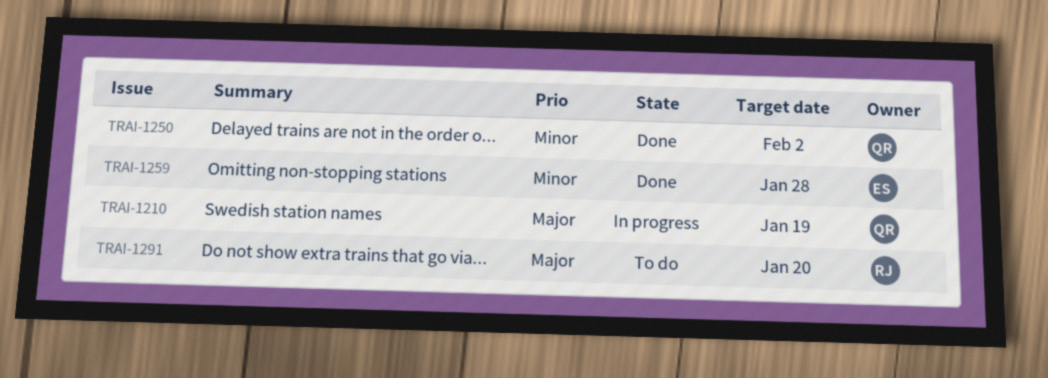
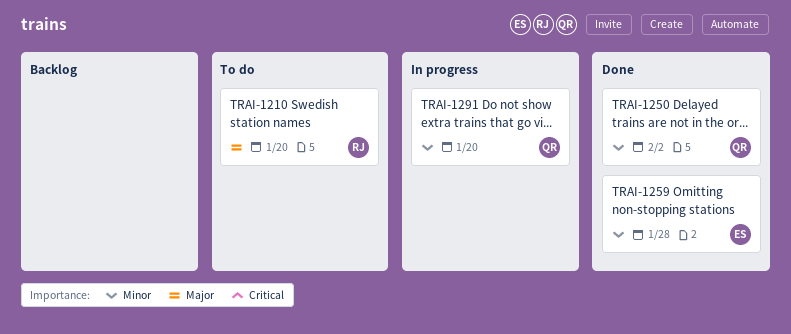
TRAI-1210, status: In progress -> To do
TRAI-1210, owner: QR -> RJ
TRAI-1210, due: Jan 19 -> Jan 20
TRAI-1291, status: To do -> In progress
TRAI-1291, owner: RJ -> QR
TRAI-1291, priority: Major -> Minor

